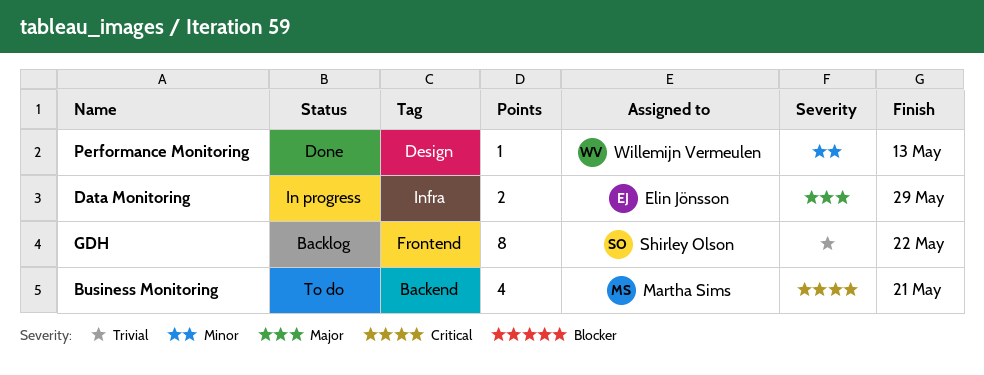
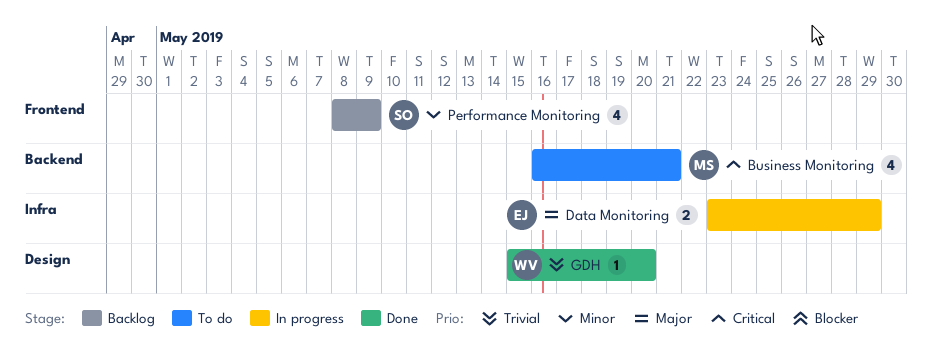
GDH, status: Backlog -> Done
GDH, owner: Shirley Olson -> Willemijn Vermeulen
GDH, label: Frontend -> Design
GDH, estimate: 8 -> 1
GDH, due: May 22 -> May 20
Performance Monitoring, status: Done -> Backlog
Performance Monitoring, owner: Willemijn Vermeulen -> Shirley Olson
Performance Monitoring, label: Design -> Frontend
Performance Monitoring, estimate: 1 -> 4
Performance Monitoring, due: May 13 -> May 9

